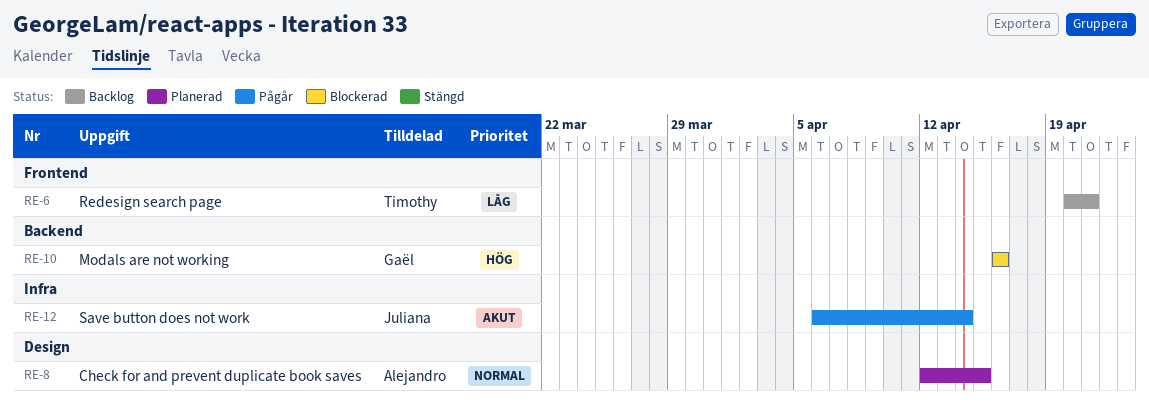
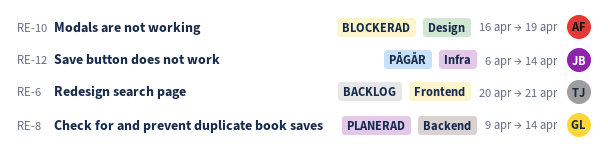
RE-8, owner: Alejandro -> Gaël
RE-8, label: Design -> Backend
RE-8, start: Apr 12 -> Apr 9
RE-8, due: Apr 15 -> Apr 14
RE-10, owner: Gaël -> Alejandro
RE-10, label: Backend -> Design
RE-10, due: Apr 16 -> Apr 19

